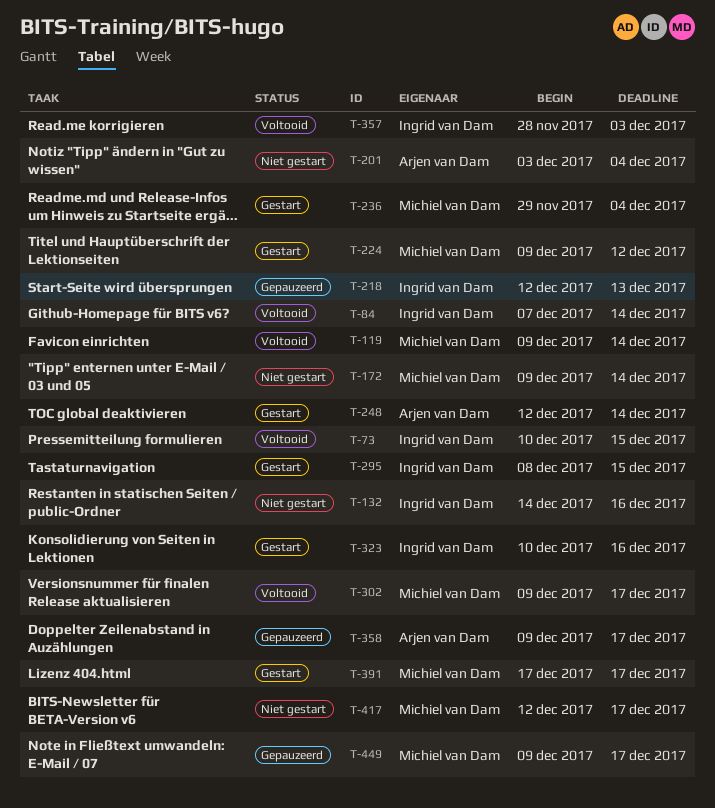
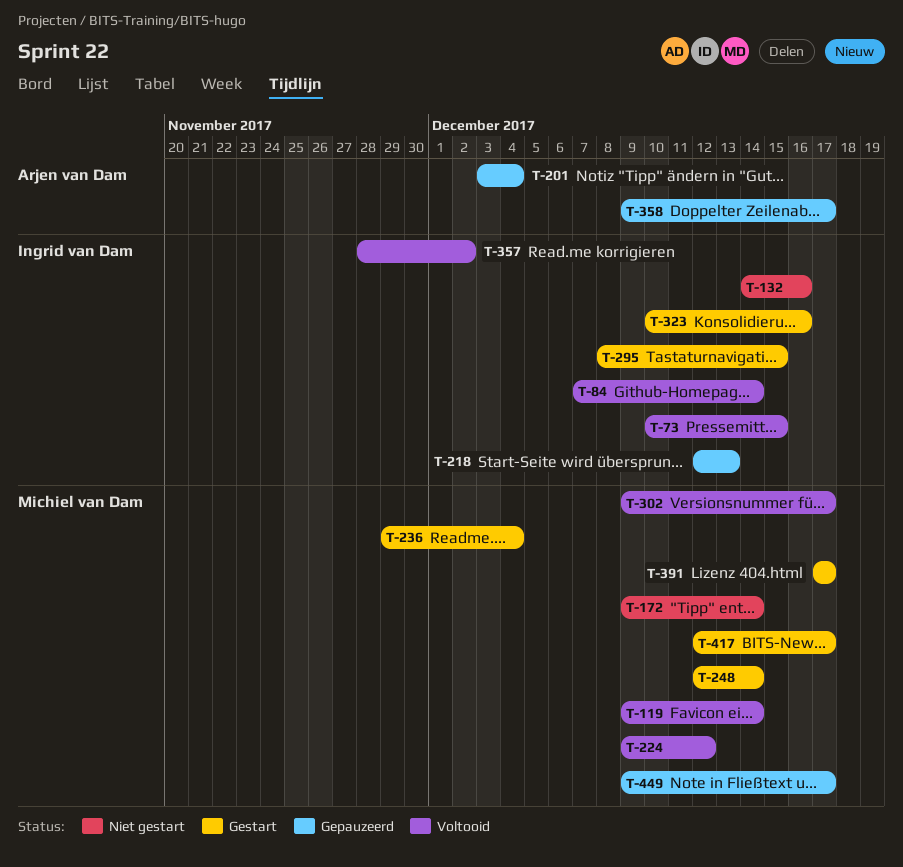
T-201, status: Niet gestart -> Gepauzeerd
T-224, status: Gestart -> Voltooid
T-248, owner: Arjen van Dam -> Michiel van Dam
T-357, due: Dec 3 -> Dec 2
T-417, status: Niet gestart -> Gestart

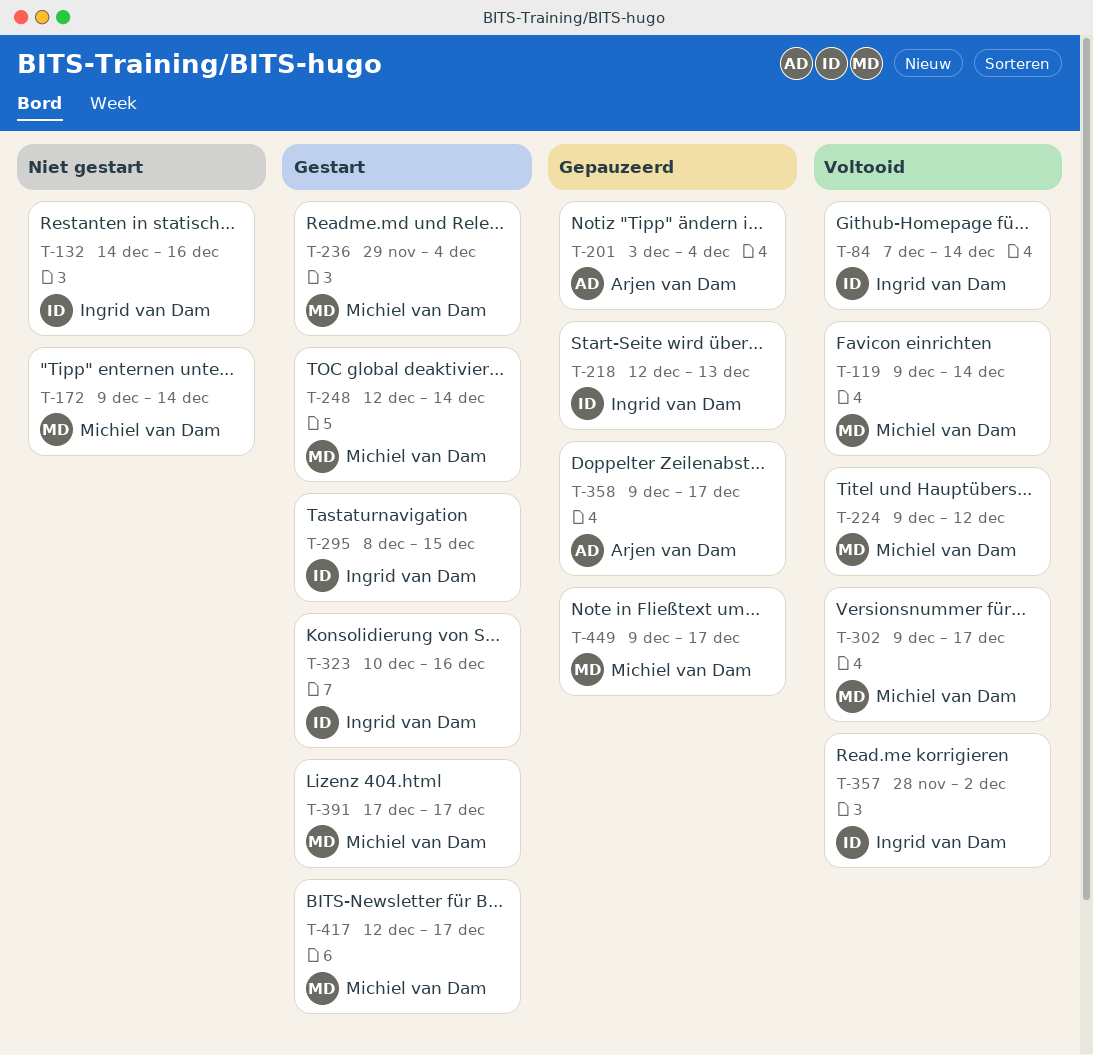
T-73: present -> none

